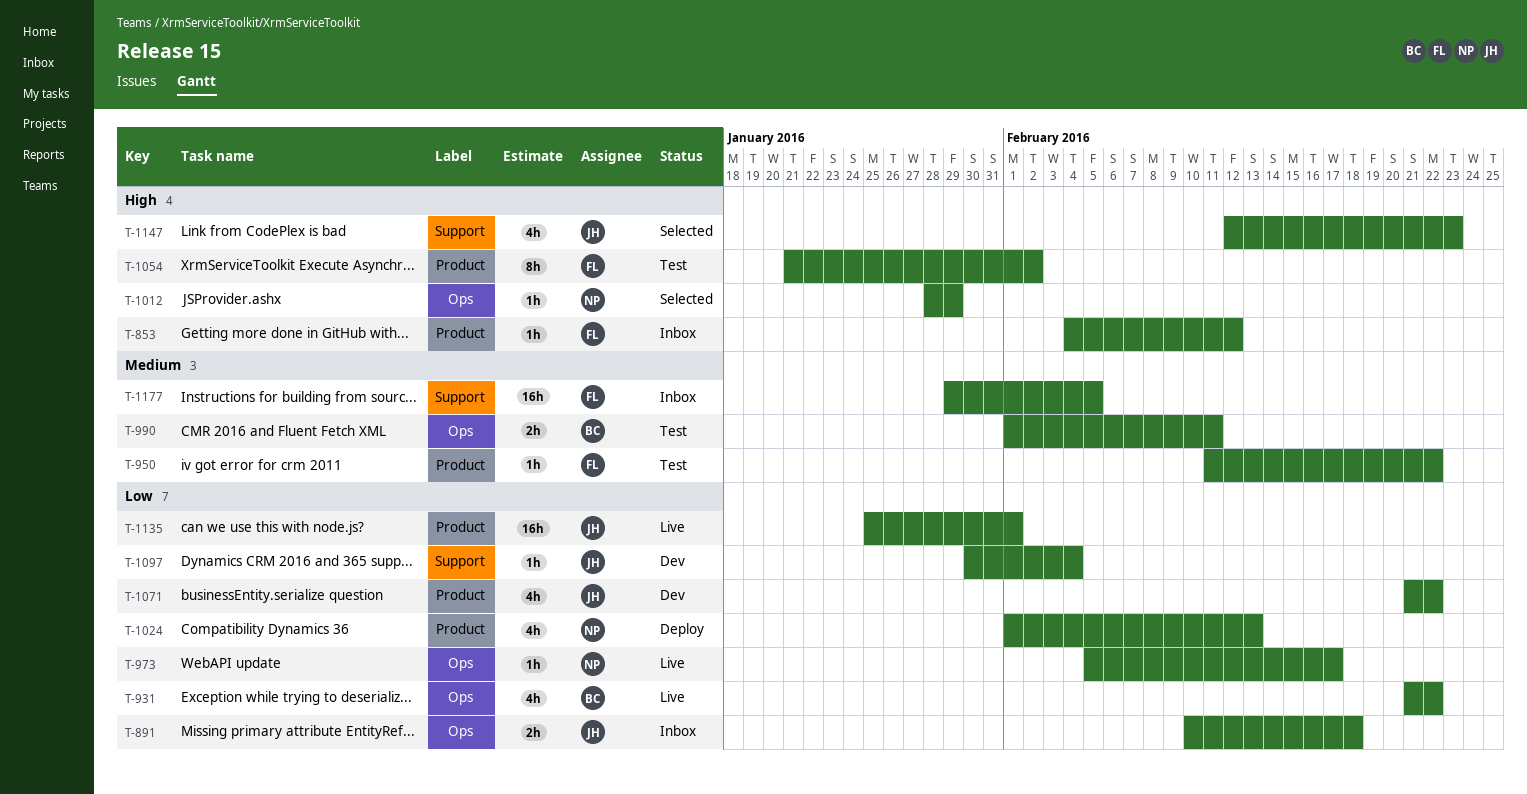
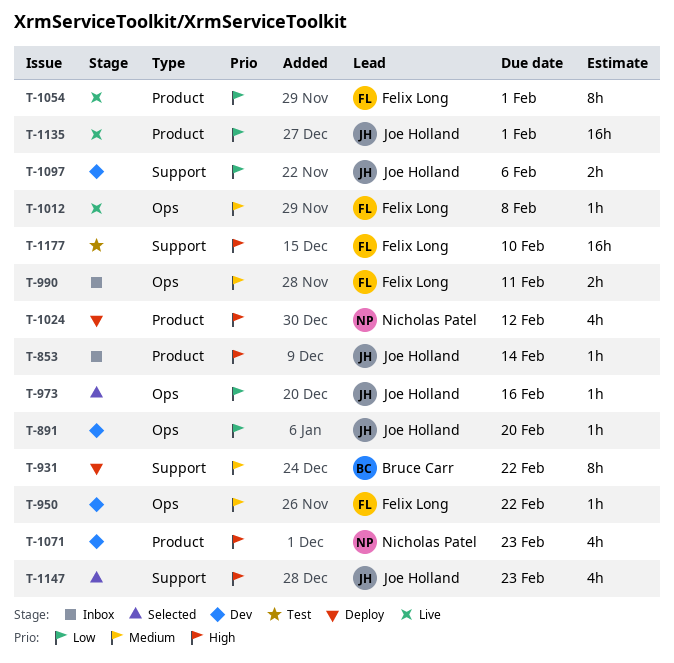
T-853, owner: Felix Long -> Joe Holland
T-853, due: Feb 12 -> Feb 14
T-891, status: Inbox -> Dev
T-891, estimate: 2h -> 1h
T-891, due: Feb 18 -> Feb 20
T-931, status: Live -> Deploy
T-931, priority: Low -> Medium
T-931, label: Ops -> Support
T-931, estimate: 4h -> 8h
T-950, status: Test -> Dev
T-950, label: Product -> Ops
T-973, status: Live -> Selected
T-973, owner: Nicholas Patel -> Joe Holland
T-973, due: Feb 17 -> Feb 16
T-990, status: Test -> Inbox
T-990, owner: Bruce Carr -> Felix Long
T-1012, status: Selected -> Live
T-1012, owner: Nicholas Patel -> Felix Long
T-1012, priority: High -> Medium
T-1012, due: Jan 29 -> Feb 8
T-1024, priority: Low -> High
T-1024, due: Feb 13 -> Feb 12
T-1054, status: Test -> Live
T-1054, priority: High -> Low
T-1054, due: Feb 2 -> Feb 1
T-1071, owner: Joe Holland -> Nicholas Patel
T-1071, priority: Low -> High
T-1071, due: Feb 22 -> Feb 23
T-1097, estimate: 1h -> 2h
T-1097, due: Feb 4 -> Feb 6
T-1177, status: Inbox -> Test
T-1177, priority: Medium -> High
T-1177, due: Feb 5 -> Feb 10

